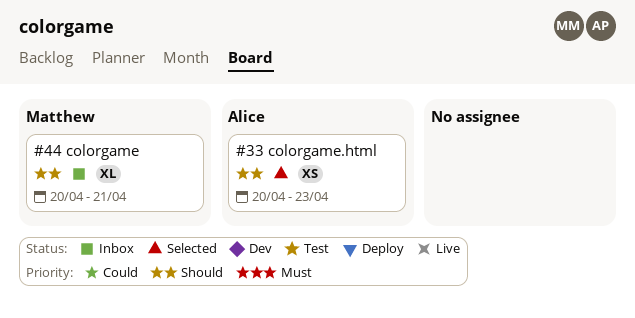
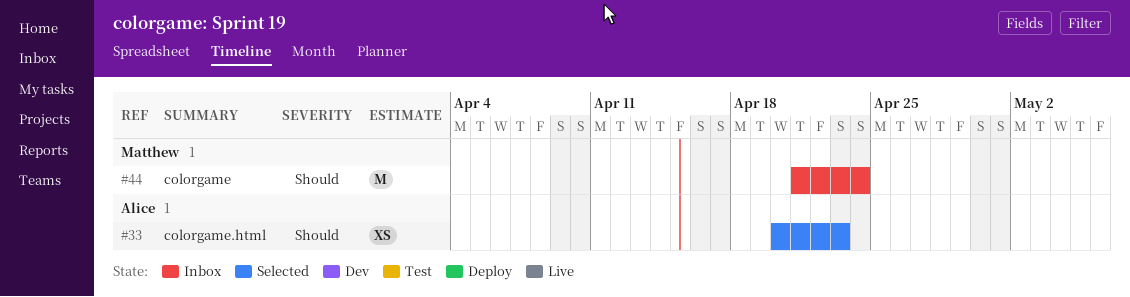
#44, estimate: XL -> M
#44, start: Apr 20 -> Apr 21
#44, due: Apr 21 -> Apr 24

